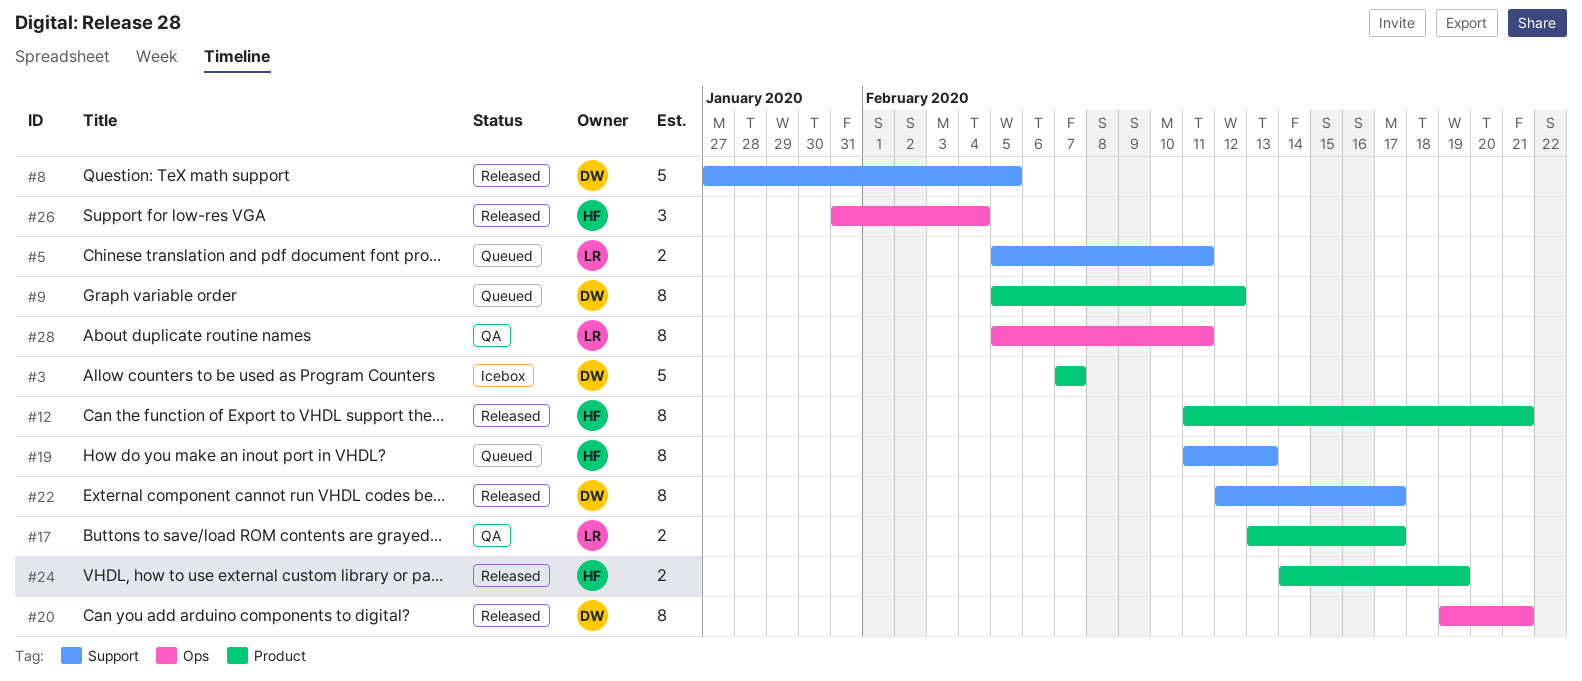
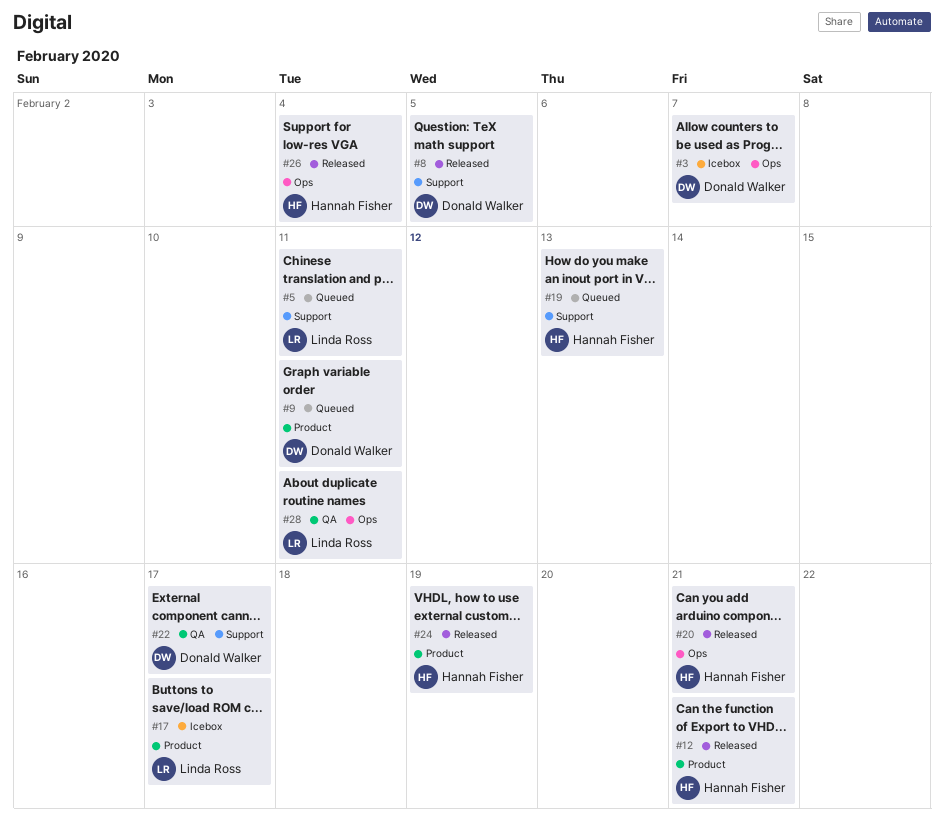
#3, label: Product -> Ops
#9, due: Feb 12 -> Feb 11
#17, status: QA -> Icebox
#20, owner: Donald Walker -> Hannah Fisher
#22, status: Released -> QA

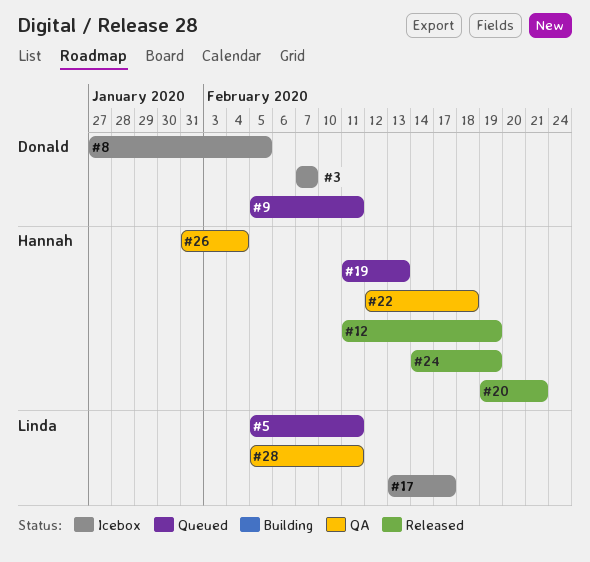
#8, status: Released -> Icebox
#12, due: Feb 21 -> Feb 19
#22, owner: Donald Walker -> Hannah Fisher
#22, due: Feb 17 -> Feb 18
#26, status: Released -> QA

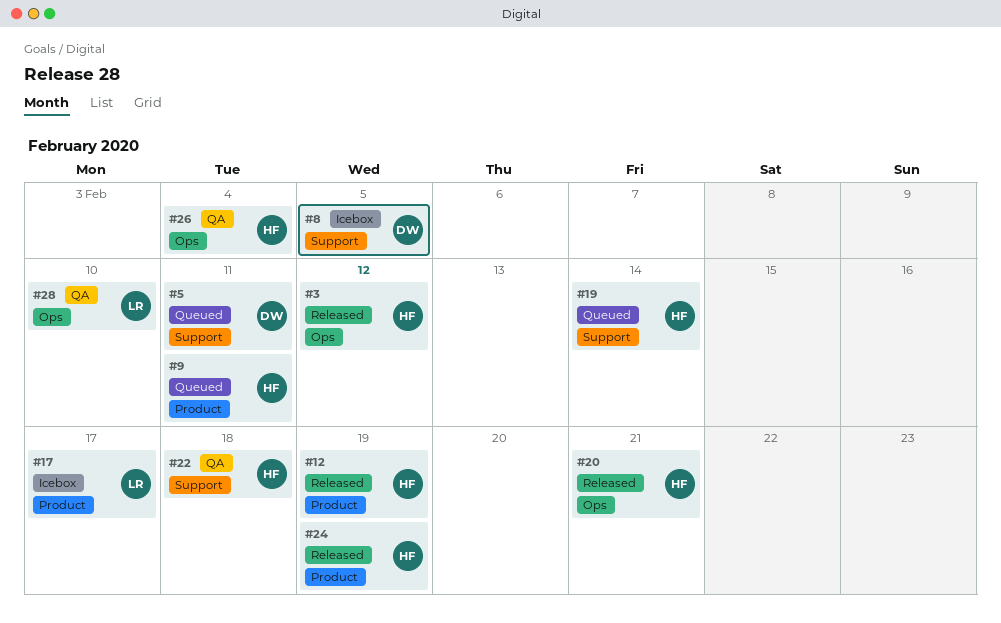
#3, status: Icebox -> Released
#3, owner: Donald -> Hannah
#3, due: Feb 7 -> Feb 12
#5, owner: Linda -> Donald
#9, owner: Donald -> Hannah
#19, due: Feb 13 -> Feb 14
#28, due: Feb 11 -> Feb 10

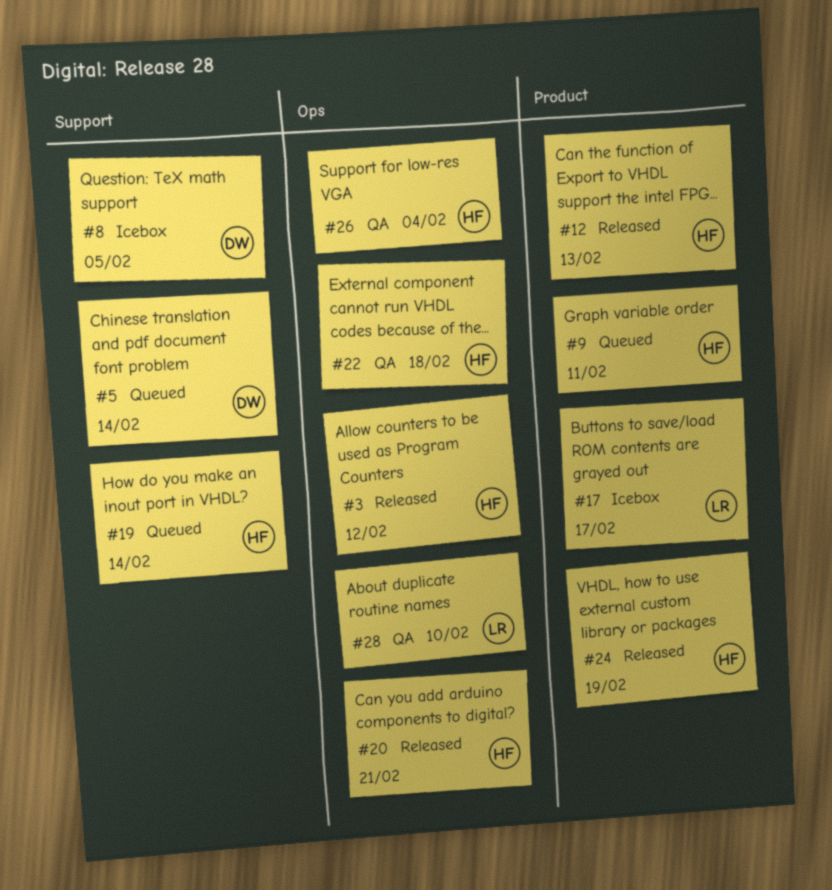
#5, due: Feb 11 -> Feb 14
#12, due: Feb 19 -> Feb 13
#22, label: Support -> Ops

